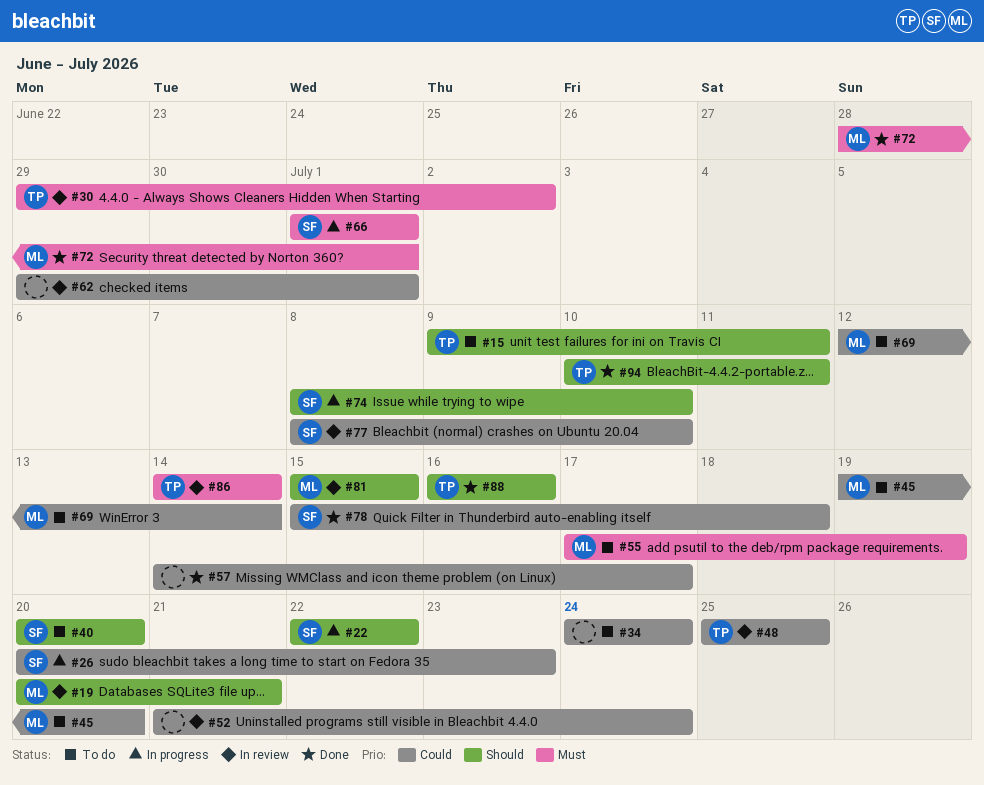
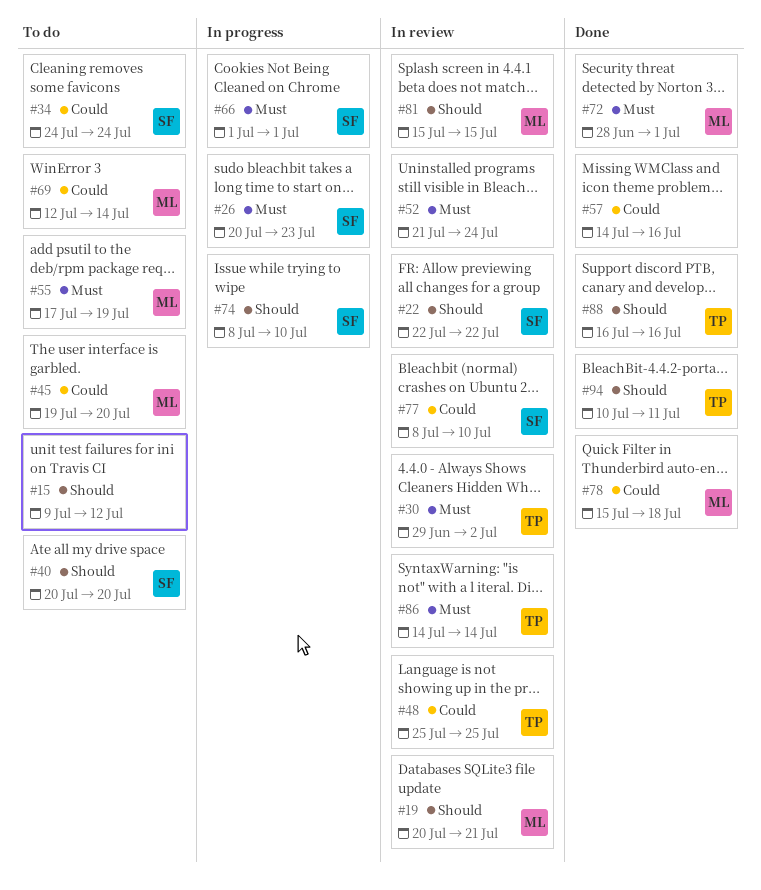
#15, owner: TP -> none
#15, due: Jul 11 -> Jul 12
#22, status: In progress -> In review
#26, priority: Could -> Must
#34, owner: none -> SF
#52, priority: Could -> Must
#57, due: Jul 17 -> Jul 16
#62: present -> none
#78, owner: SF -> ML

